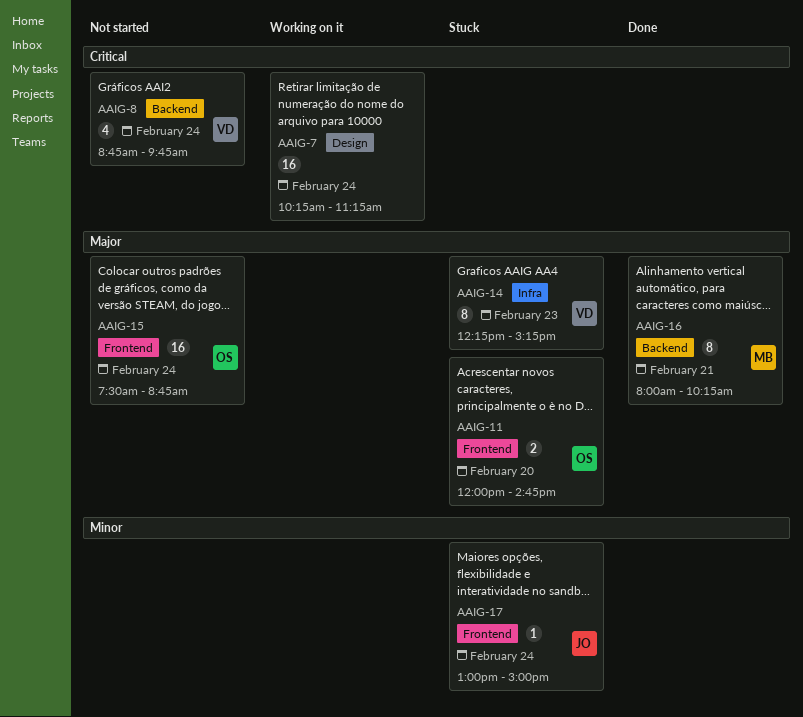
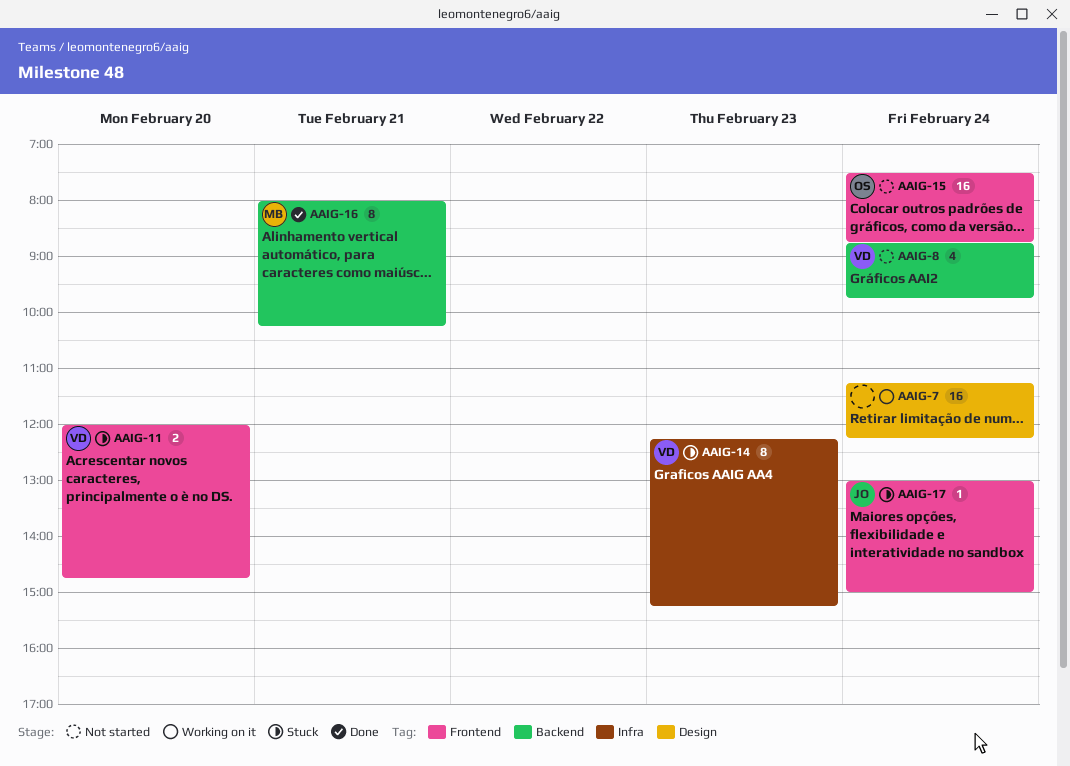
AAIG-7, begins: 10:15 -> 11:15
AAIG-7, ends: 11:15 -> 12:15
AAIG-11, owner: OS -> VD

